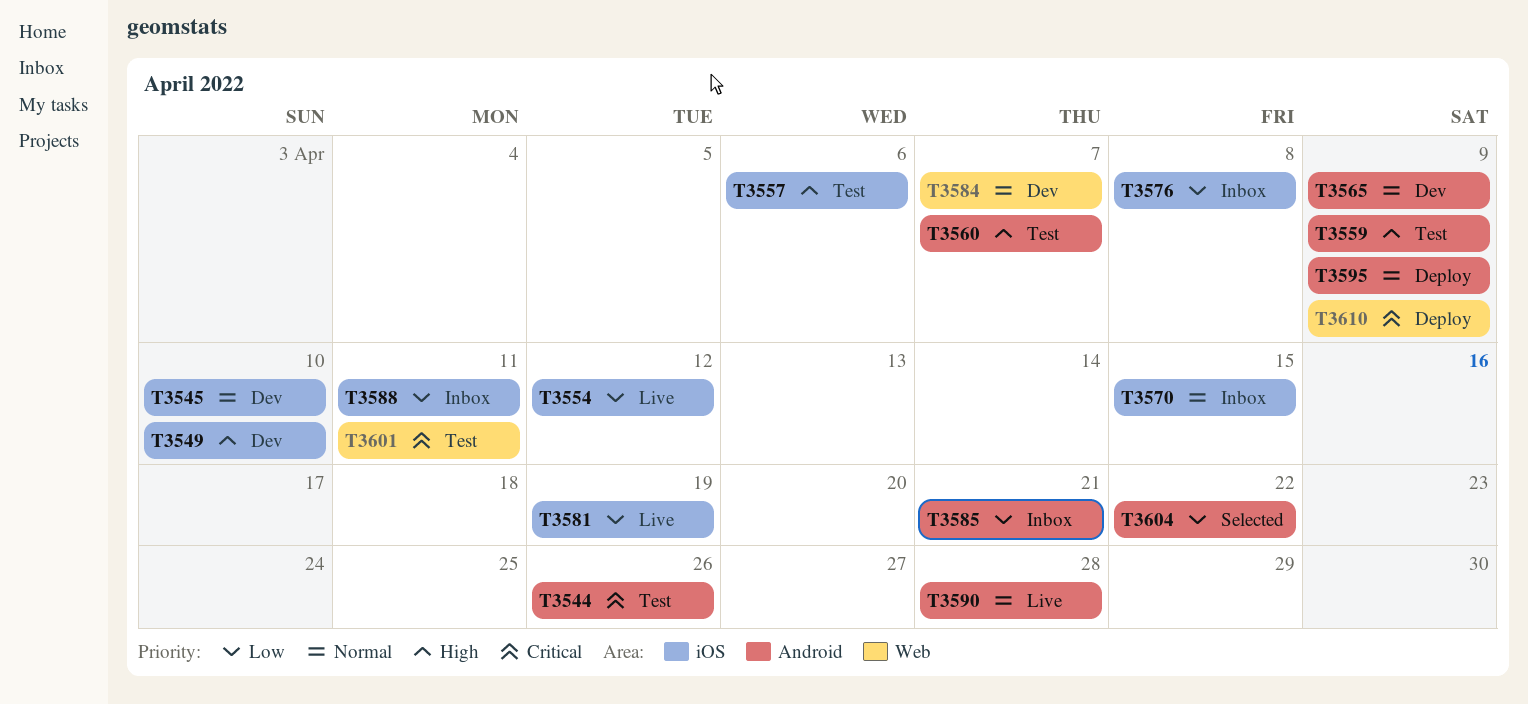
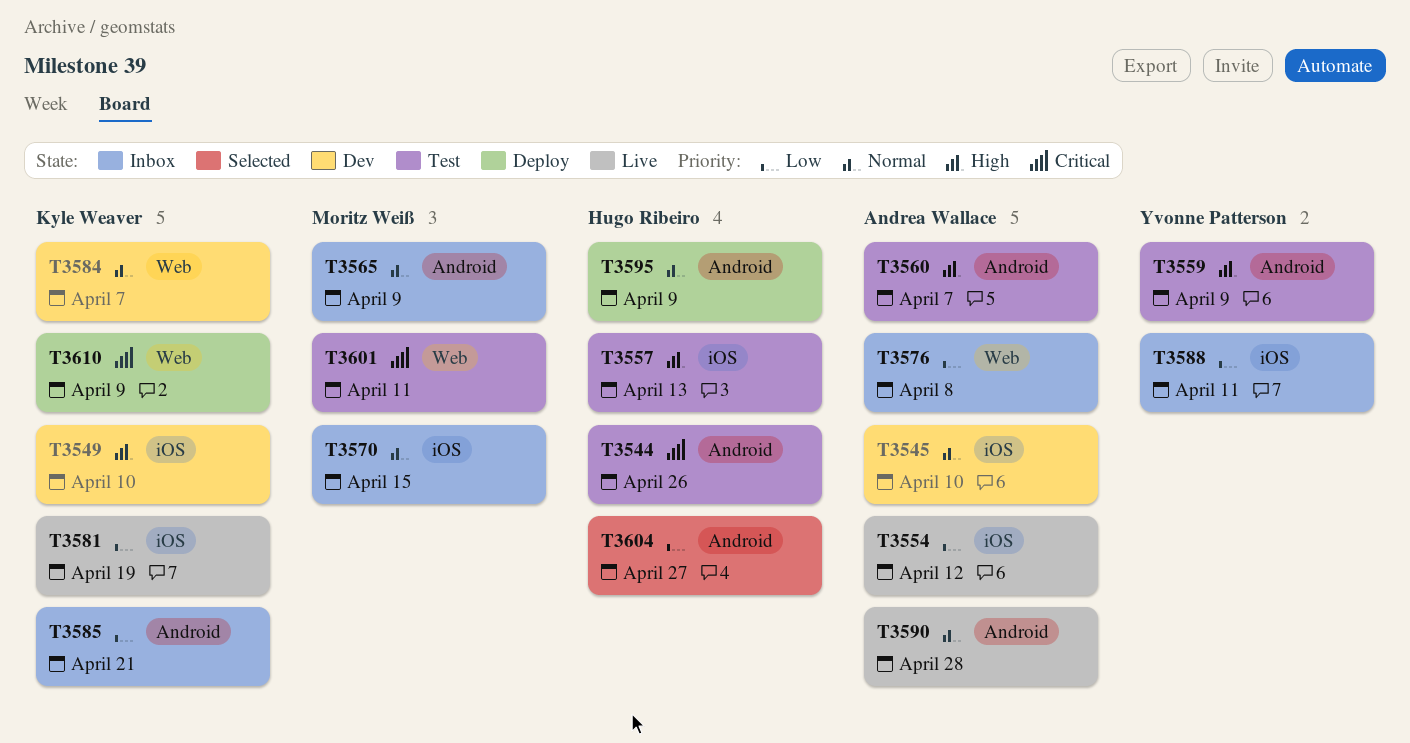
T3557, due: Apr 6 -> Apr 13
T3565, status: Dev -> Inbox
T3576, label: iOS -> Web
T3604, due: Apr 22 -> Apr 27

